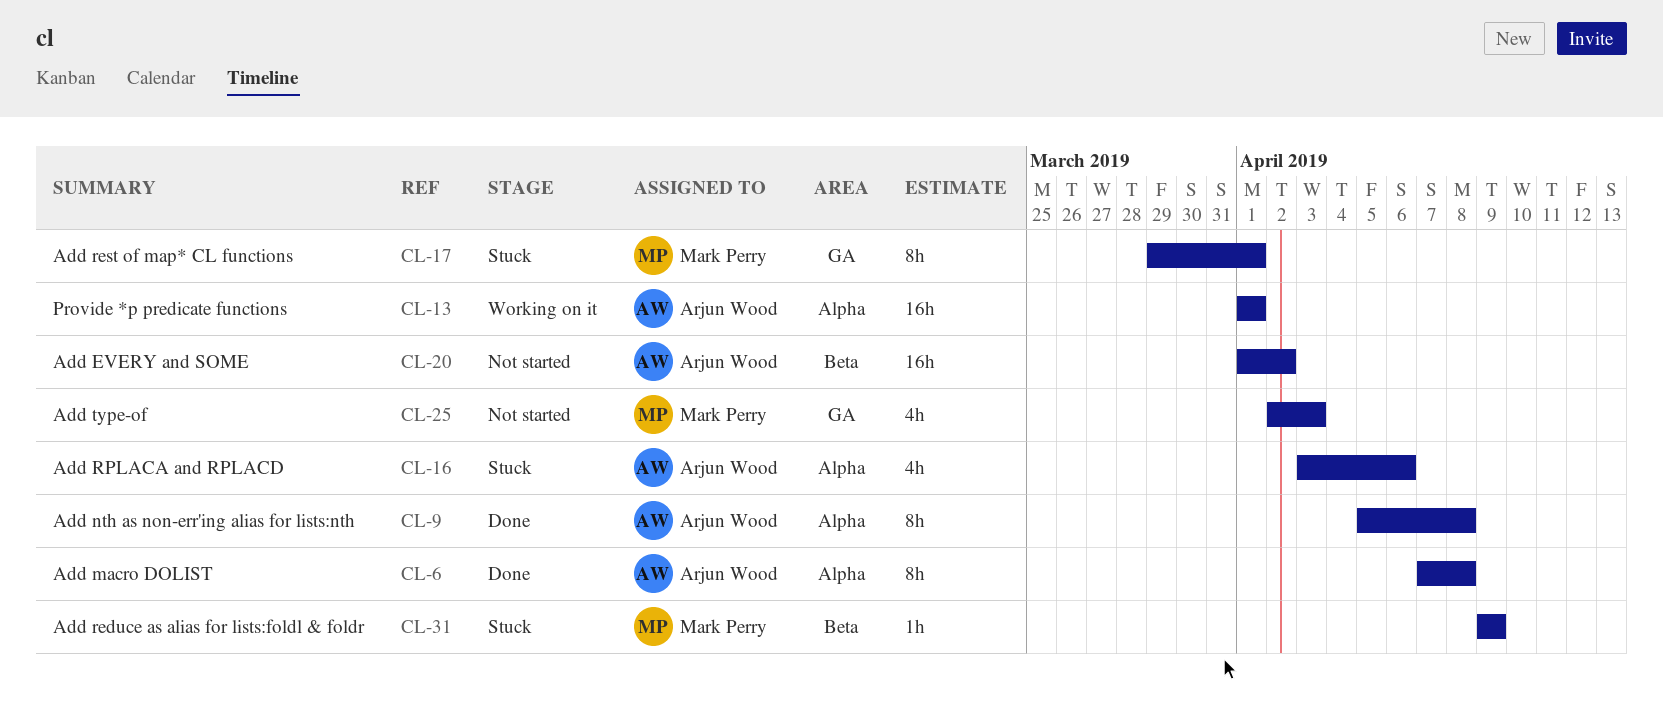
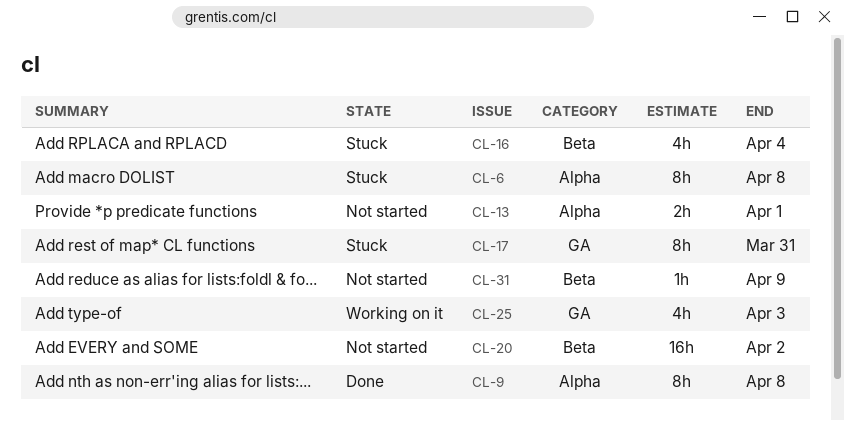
CL-6, status: Done -> Stuck
CL-13, status: Working on it -> Not started
CL-13, estimate: 16h -> 2h
CL-16, label: Alpha -> Beta
CL-16, due: Apr 6 -> Apr 4
CL-17, due: Apr 1 -> Mar 31
CL-25, status: Not started -> Working on it
CL-31, status: Stuck -> Not started

